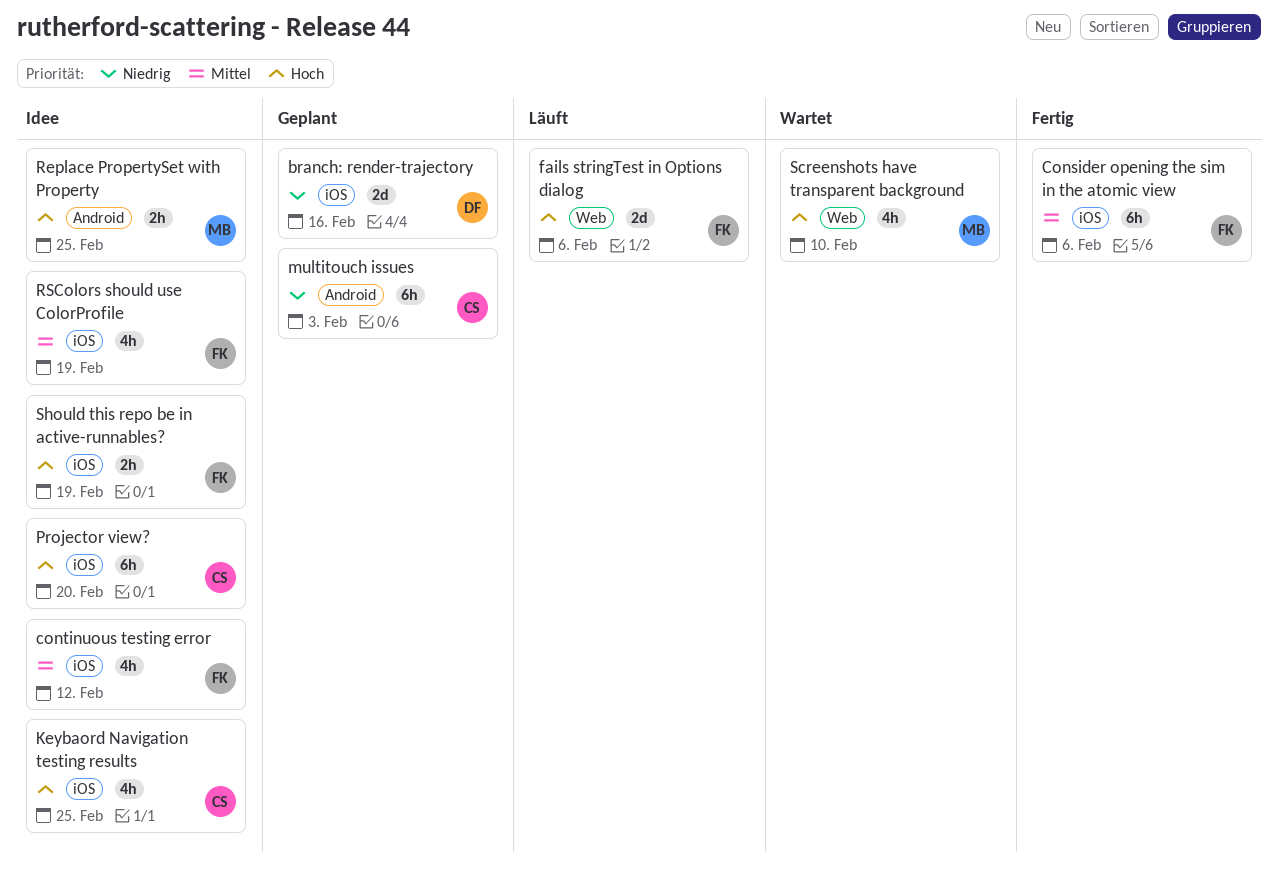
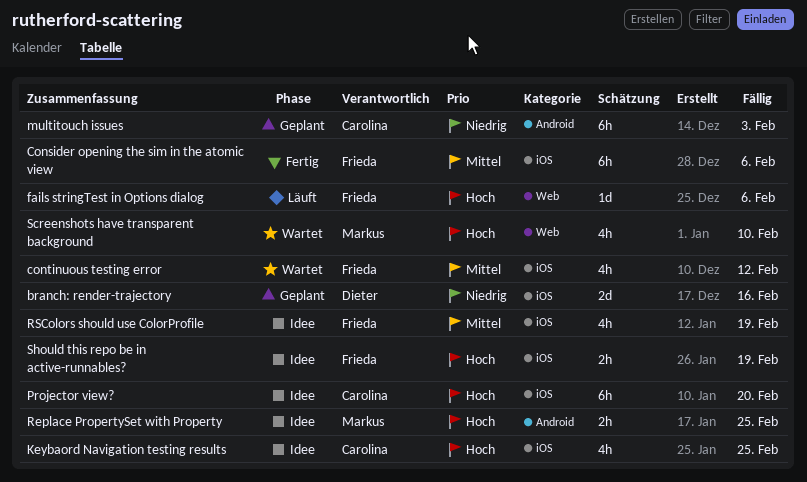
continuous testing error, status: Idee -> Wartet
fails stringTest in Options dialog, estimate: 2d -> 1d

